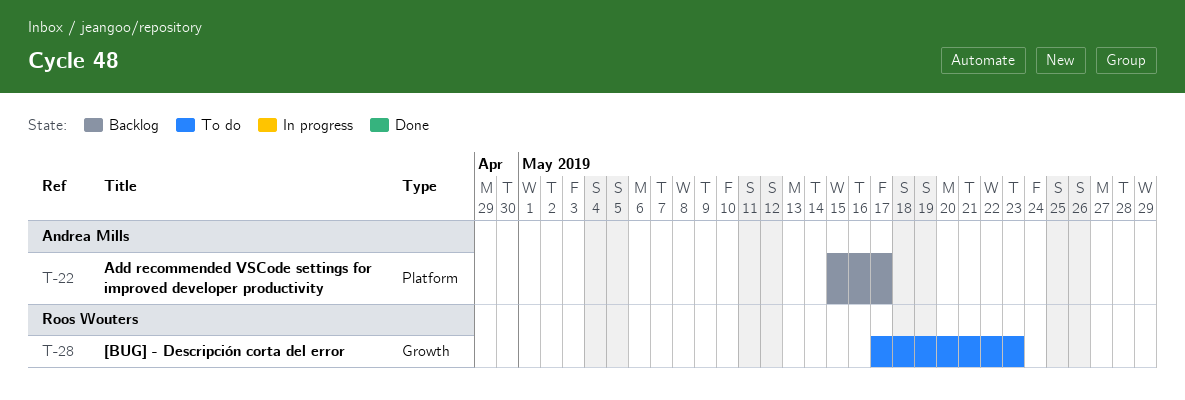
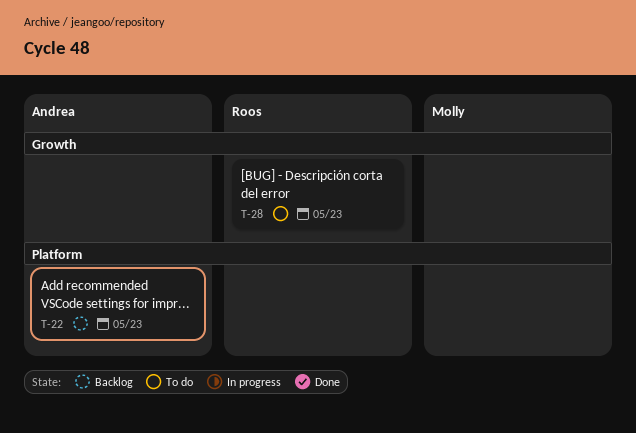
T-22, due: May 17 -> May 23

